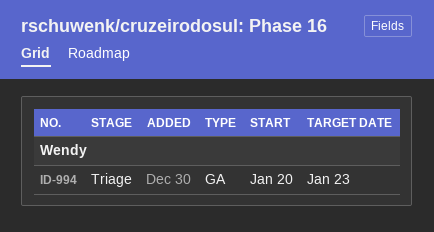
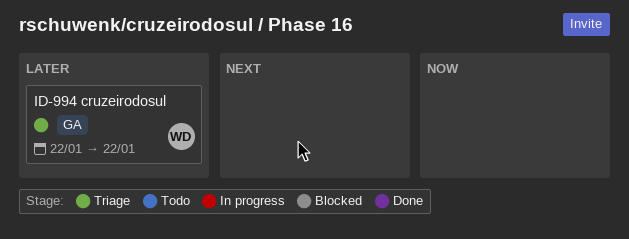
ID-994, start: Jan 20 -> Jan 22
ID-994, due: Jan 23 -> Jan 22

